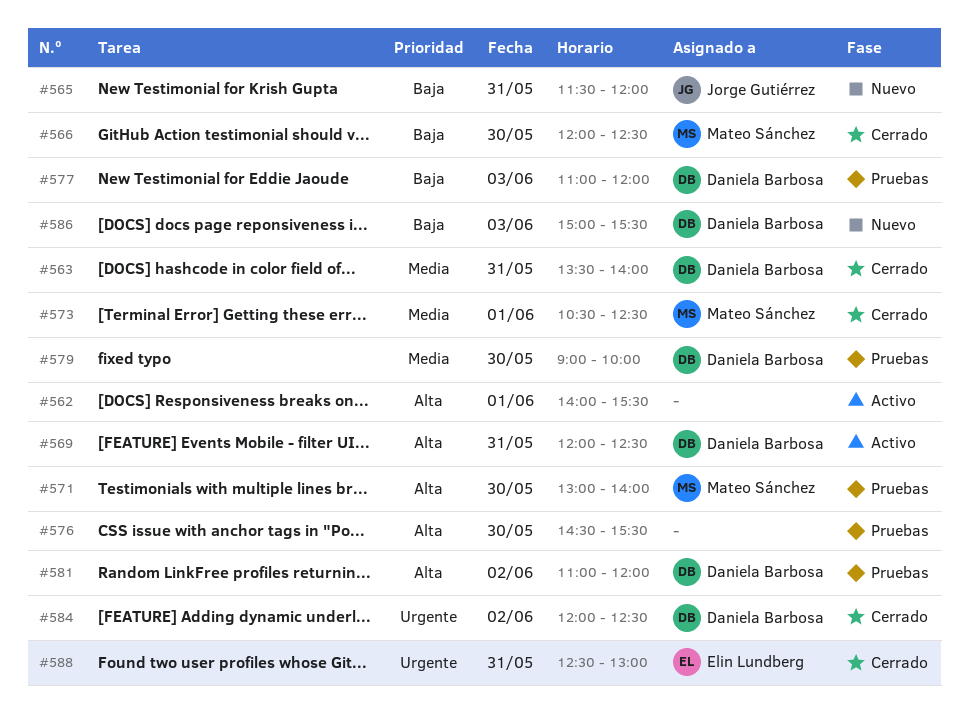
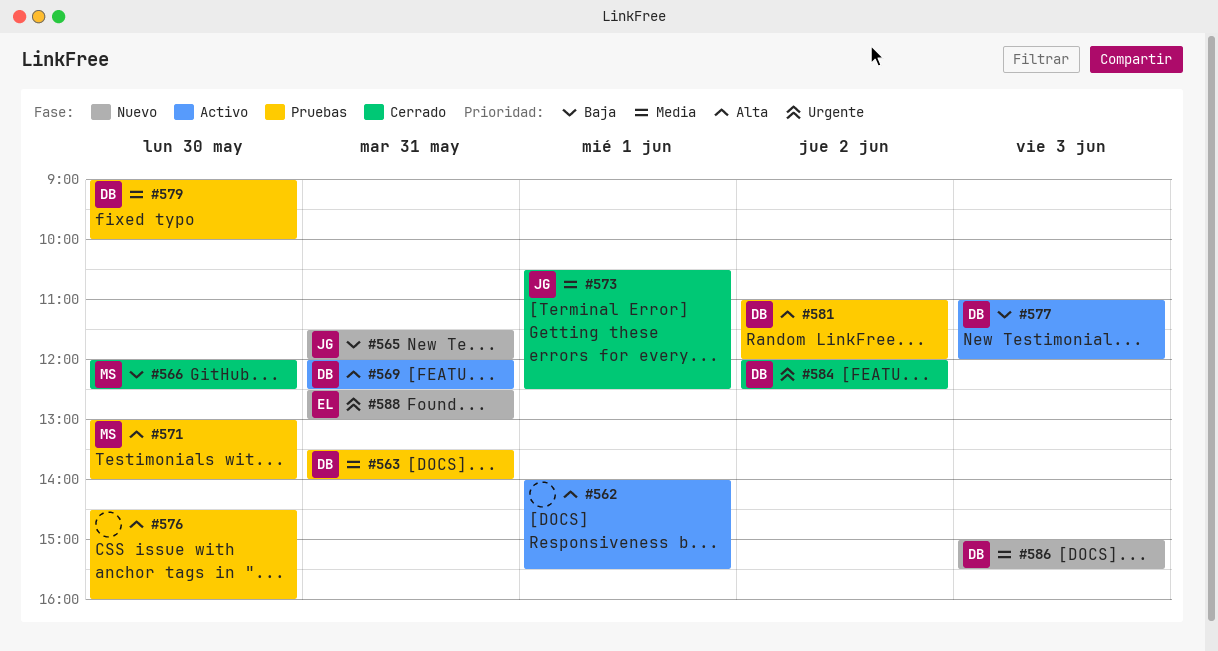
#563, status: Cerrado -> Pruebas
#573, owner: Mateo Sánchez -> Jorge Gutiérrez
#576, ends: 15:30 -> 16:00
#577, status: Pruebas -> Activo
#586, priority: Baja -> Media
#588, status: Cerrado -> Nuevo

